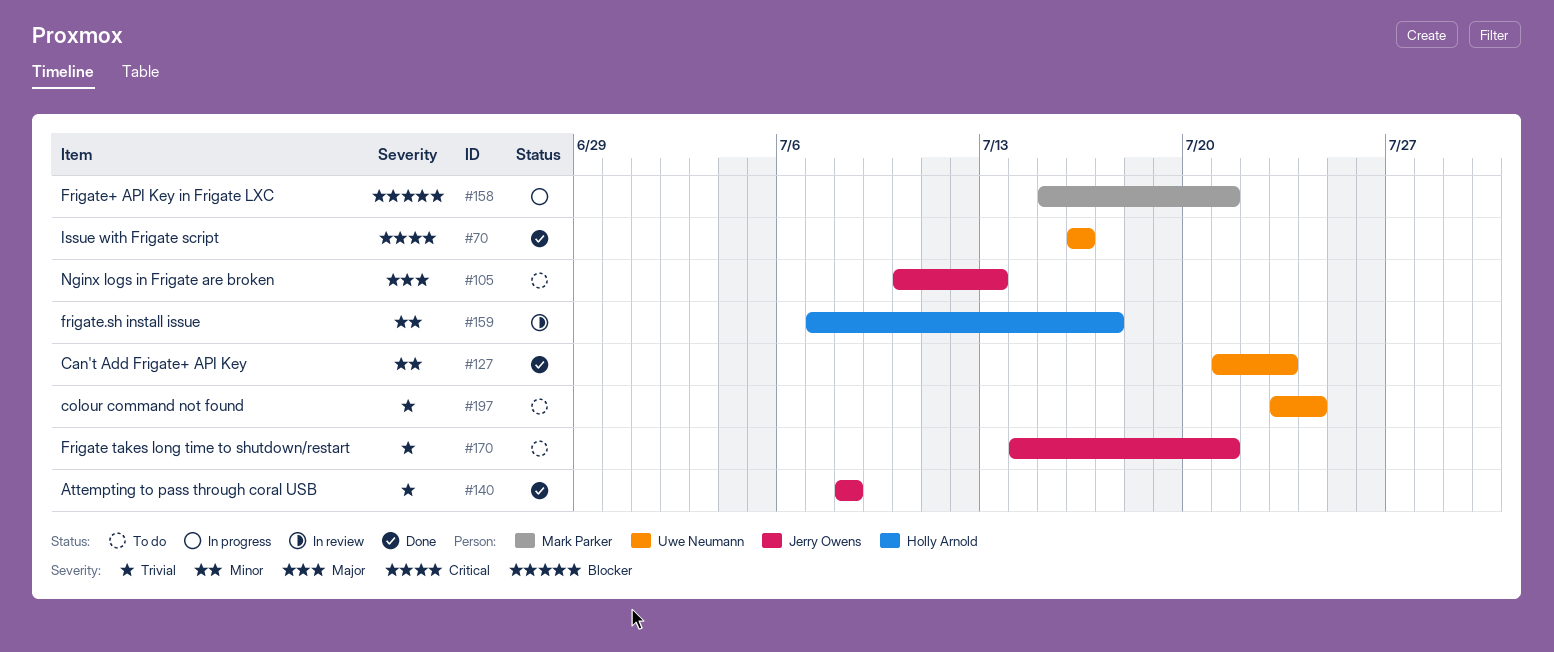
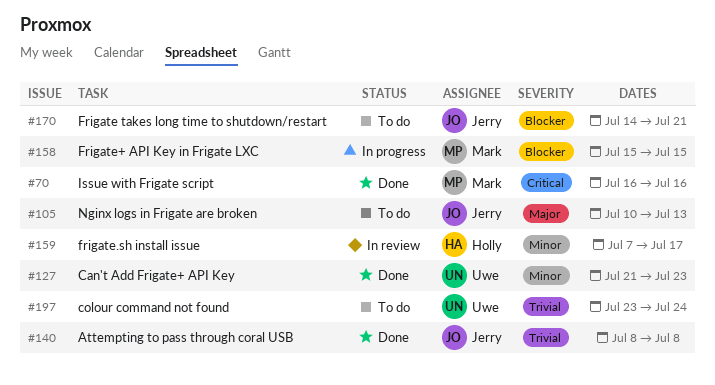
#70, owner: Uwe Neumann -> Mark Parker
#158, due: Jul 21 -> Jul 15
#170, priority: Trivial -> Blocker

